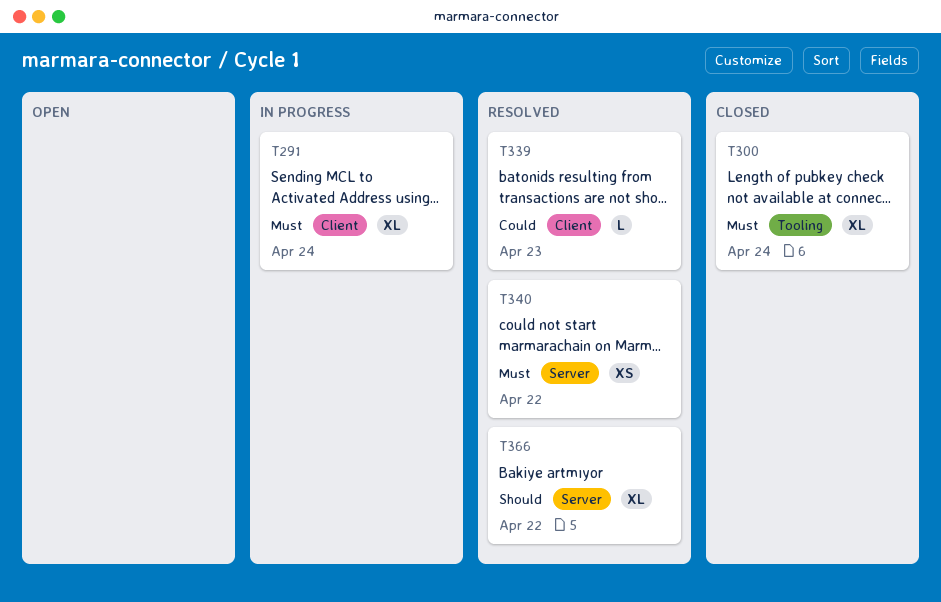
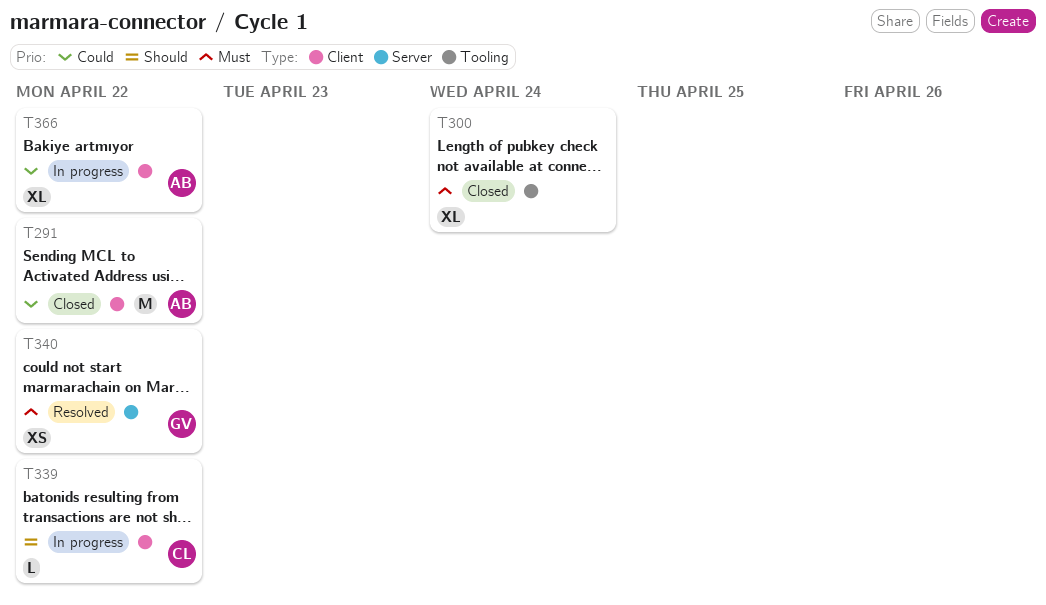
T291, status: In progress -> Closed
T291, priority: Must -> Could
T291, estimate: XL -> M
T291, due: Apr 24 -> Apr 22
T339, status: Resolved -> In progress
T339, priority: Could -> Should
T339, due: Apr 23 -> Apr 22
T366, status: Resolved -> In progress
T366, priority: Should -> Could
T366, label: Server -> Client

